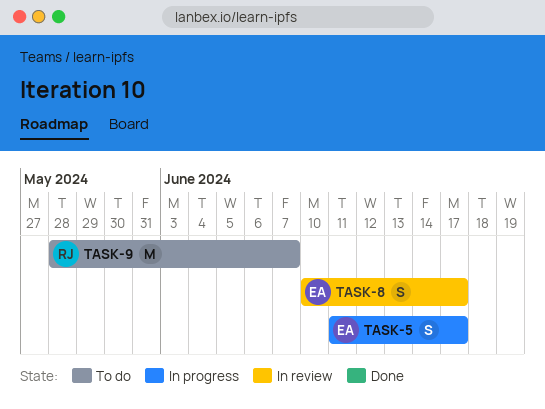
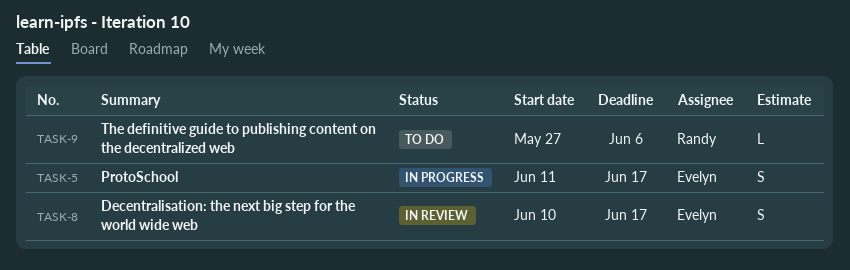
TASK-9, estimate: M -> L
TASK-9, start: May 28 -> May 27
TASK-9, due: Jun 7 -> Jun 6

